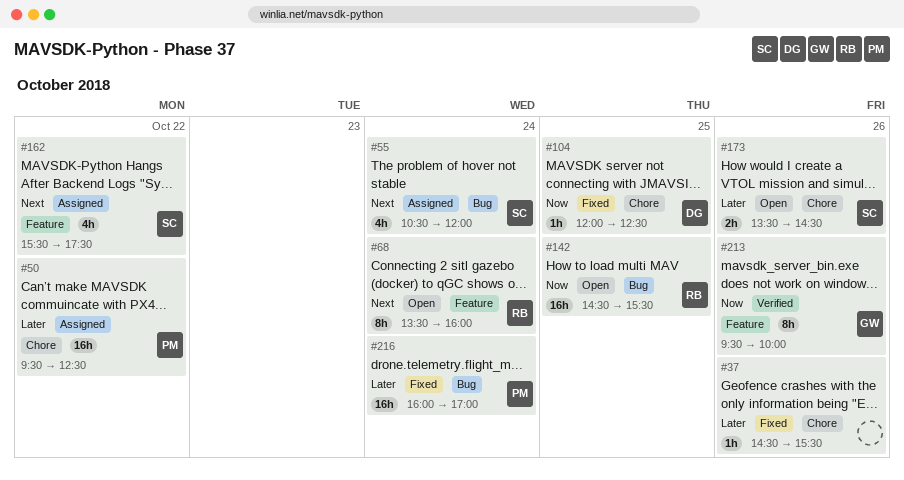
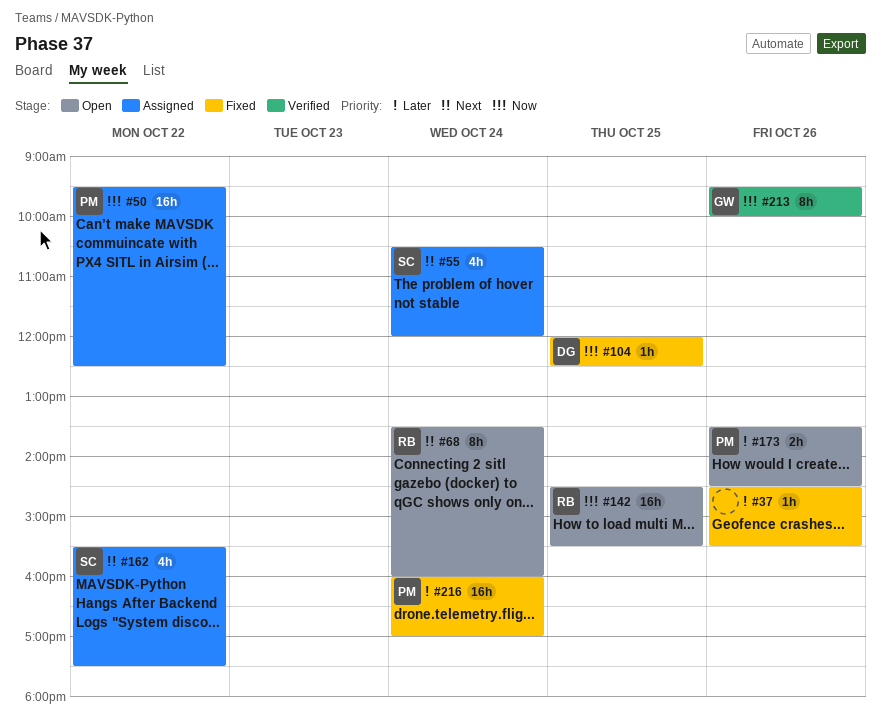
#50, priority: Later -> Now
#173, owner: SC -> PM

